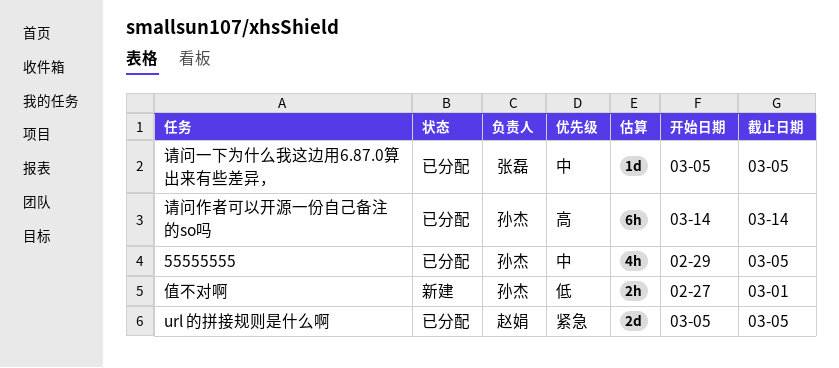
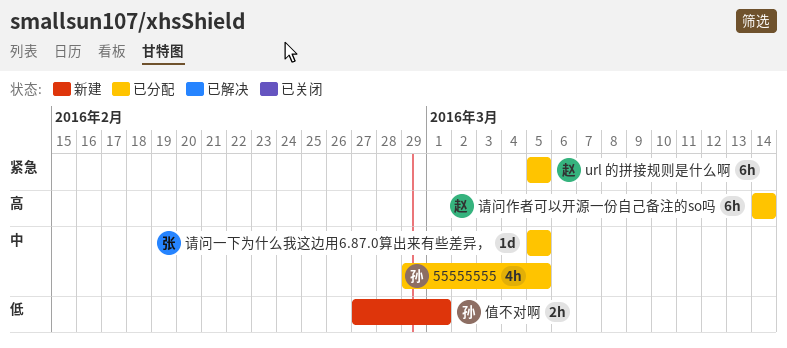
url 的拼接规则是什么啊, estimate: 2d -> 6h
请问作者可以开源一份自己备注的so吗, owner: 孙杰 -> 赵娟

